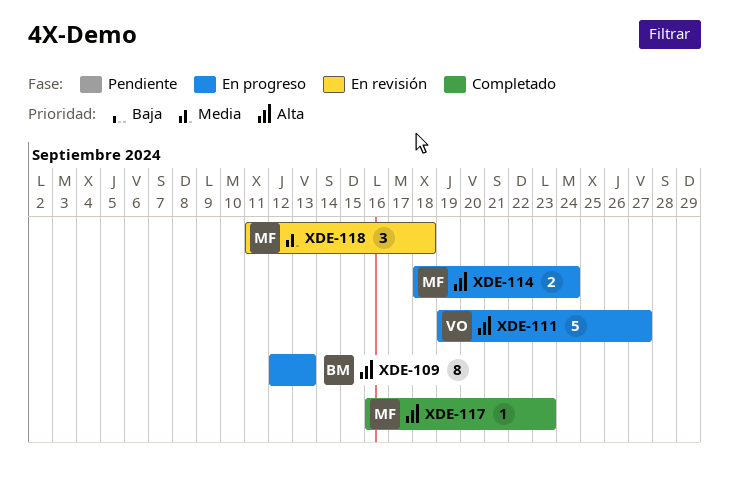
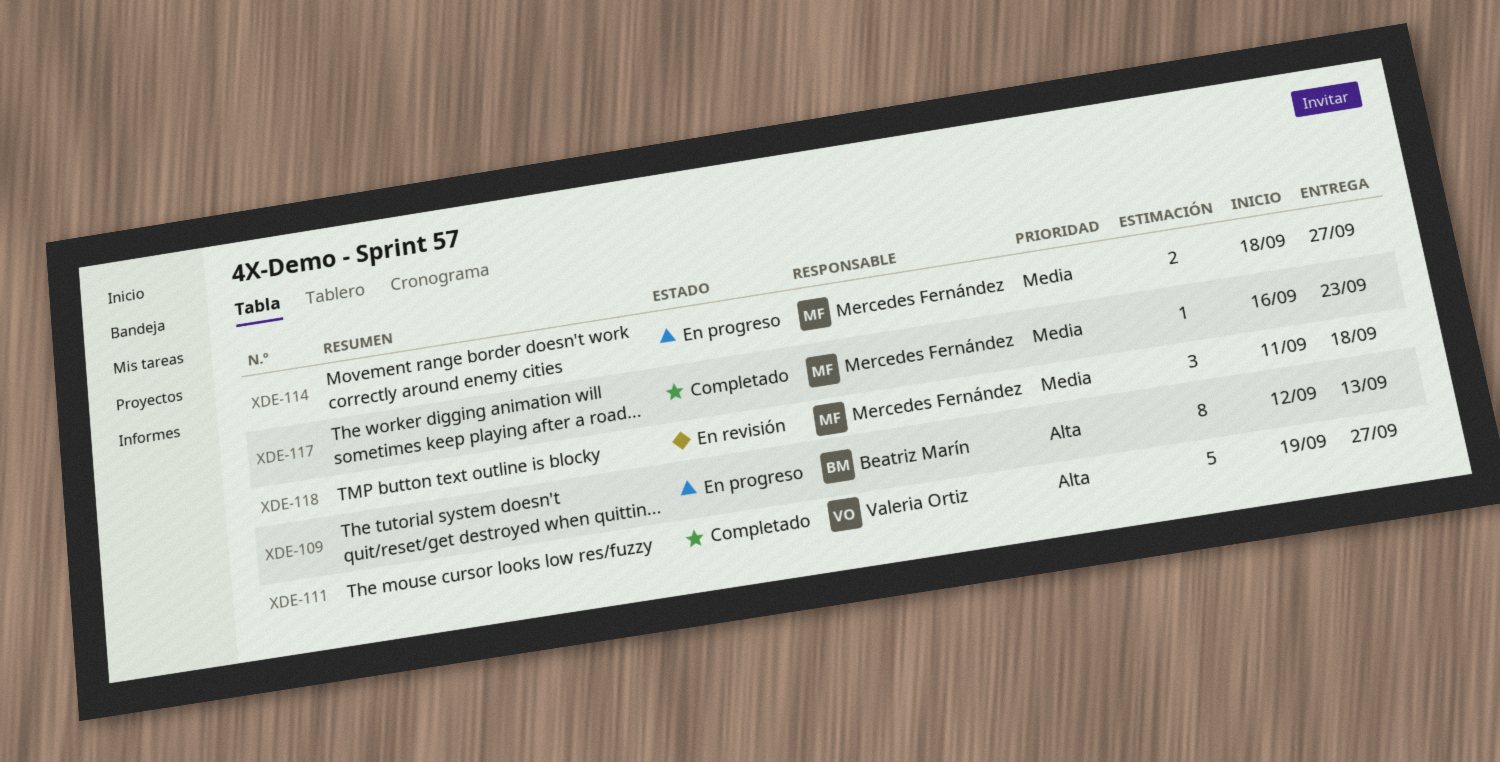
XDE-111, status: En progreso -> Completado
XDE-114, priority: Alta -> Media
XDE-114, due: Sep 24 -> Sep 27
XDE-117, priority: Alta -> Media

